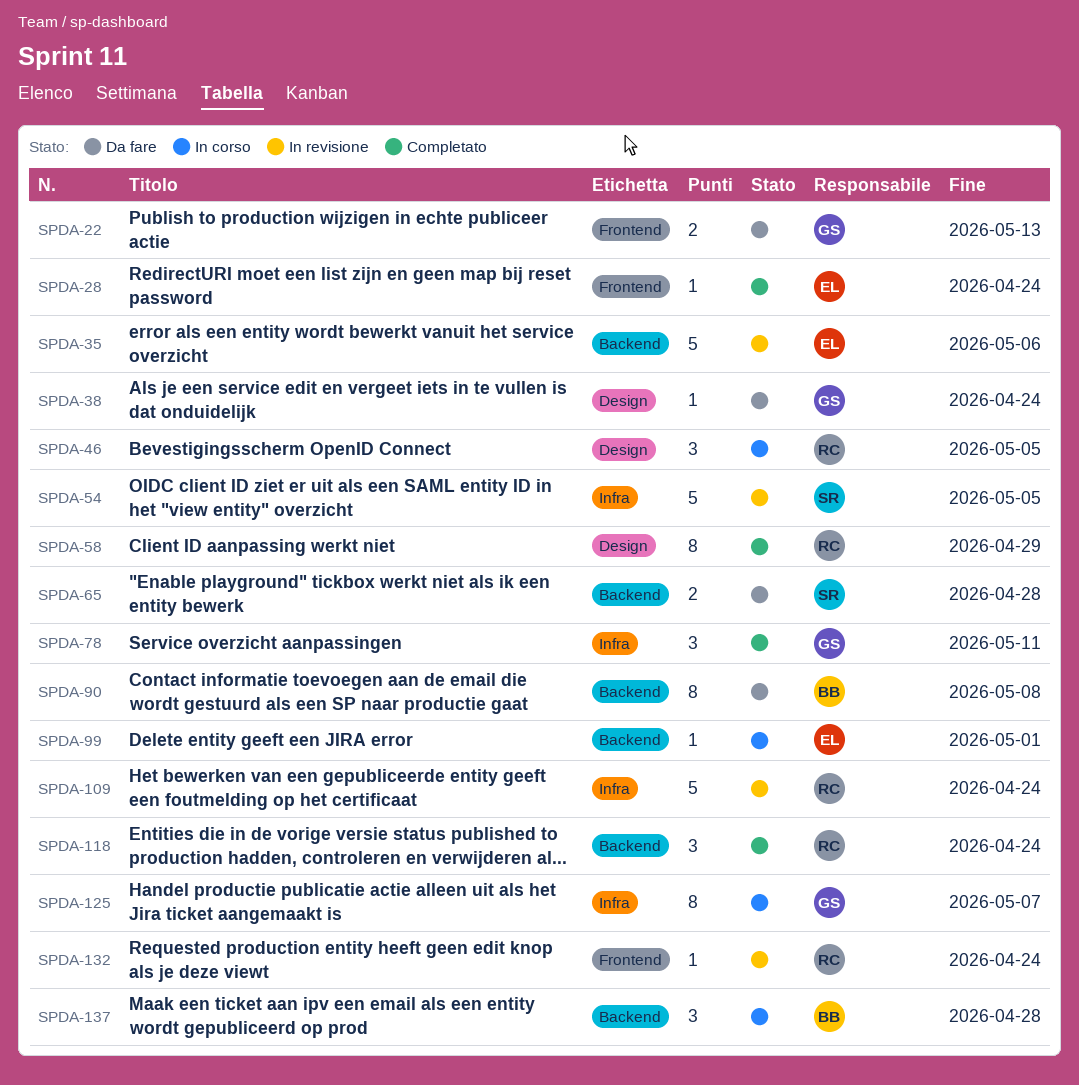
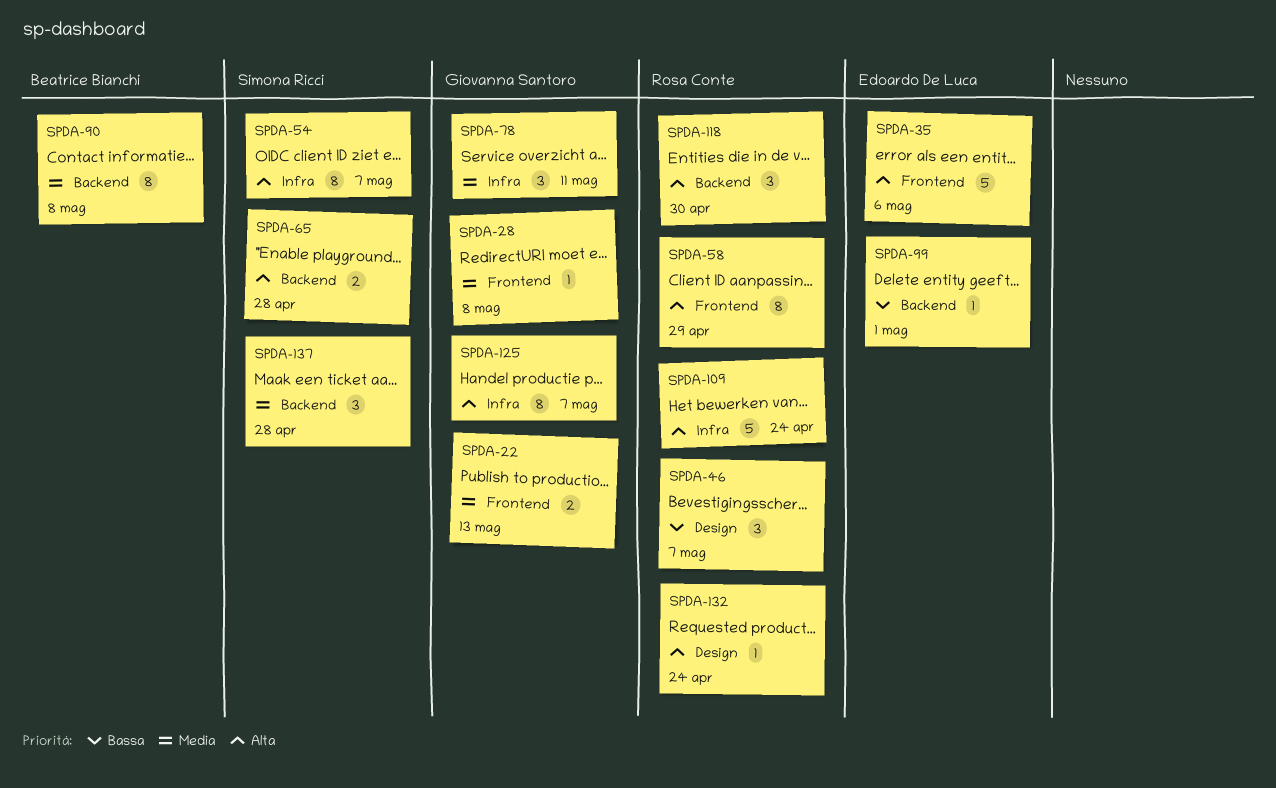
SPDA-28, owner: Edoardo De Luca -> Giovanna Santoro
SPDA-28, due: Apr 24 -> May 8
SPDA-35, label: Backend -> Frontend
SPDA-38: present -> none
SPDA-46, due: May 5 -> May 7
SPDA-54, estimate: 5 -> 8
SPDA-54, due: May 5 -> May 7
SPDA-58, label: Design -> Frontend
SPDA-118, due: Apr 24 -> Apr 30
SPDA-132, label: Frontend -> Design
SPDA-137, owner: Beatrice Bianchi -> Simona Ricci

